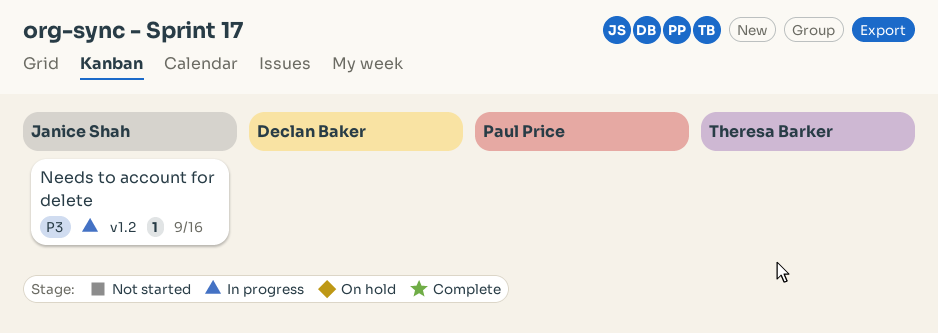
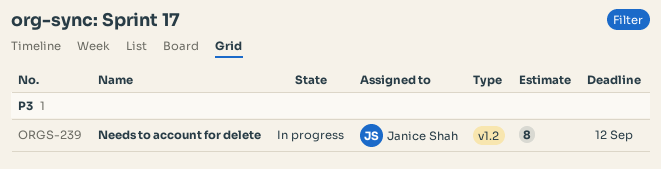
Needs to account for delete, estimate: 1 -> 8
Needs to account for delete, due: Sep 16 -> Sep 12

